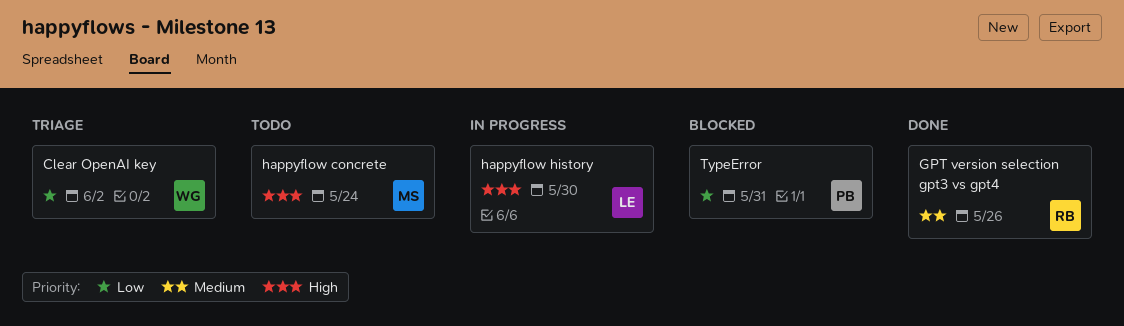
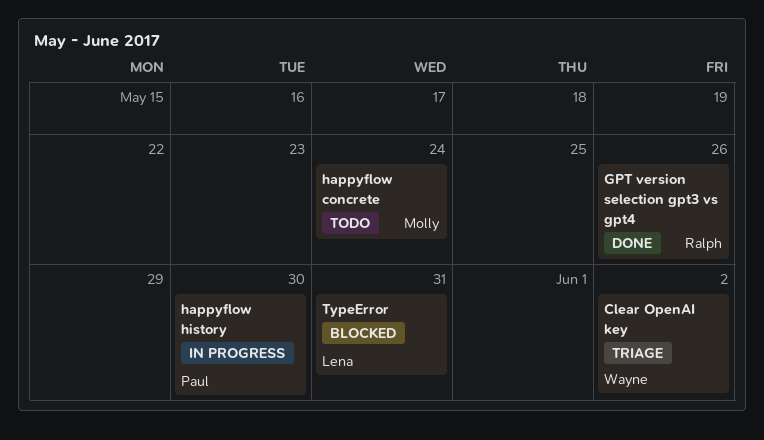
happyflow history, owner: Lena -> Paul
TypeError, owner: Paul -> Lena

